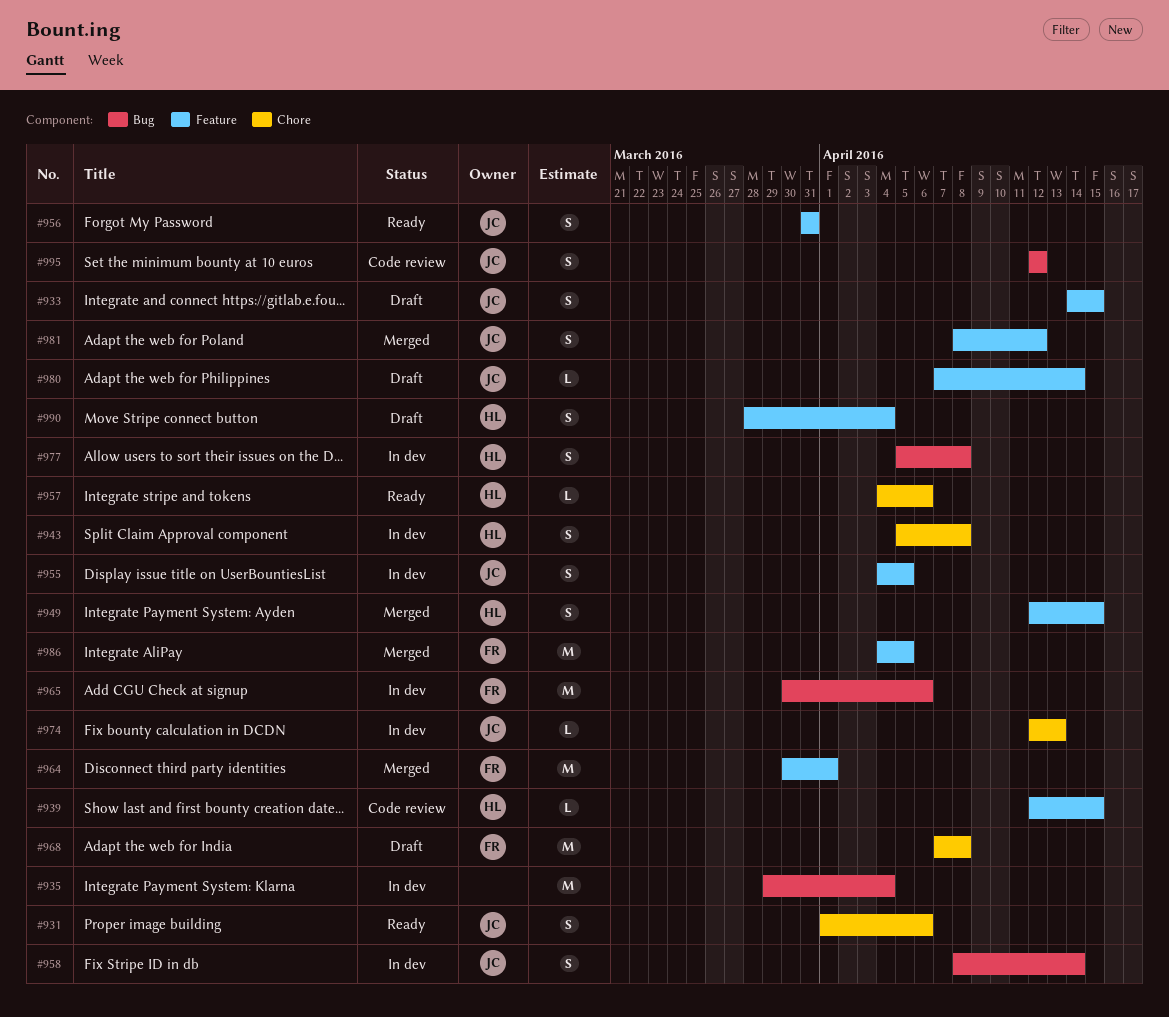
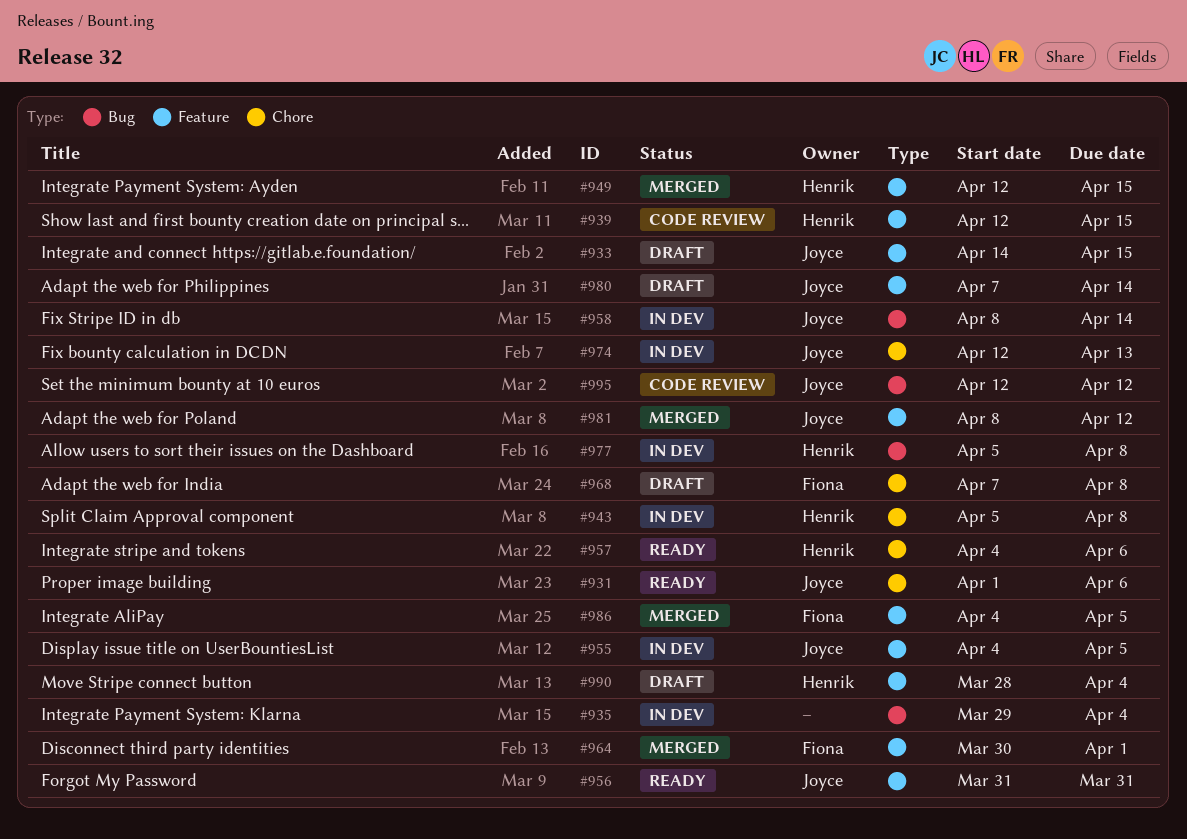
#965: present -> none

